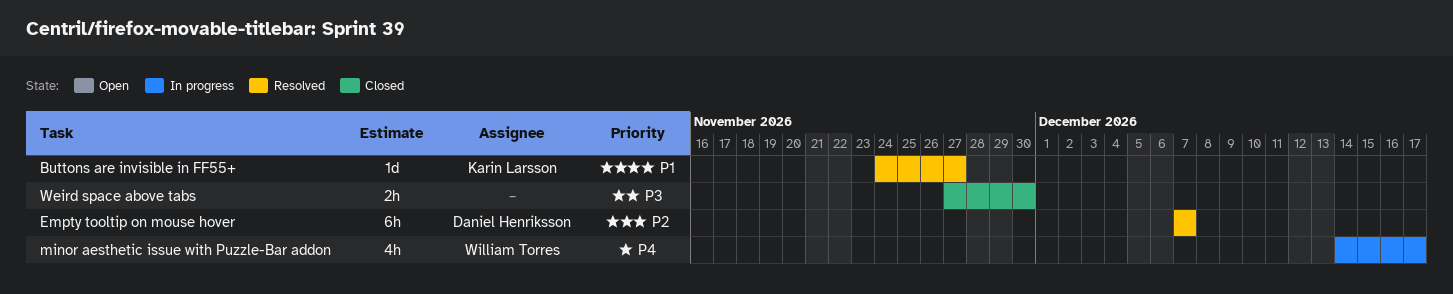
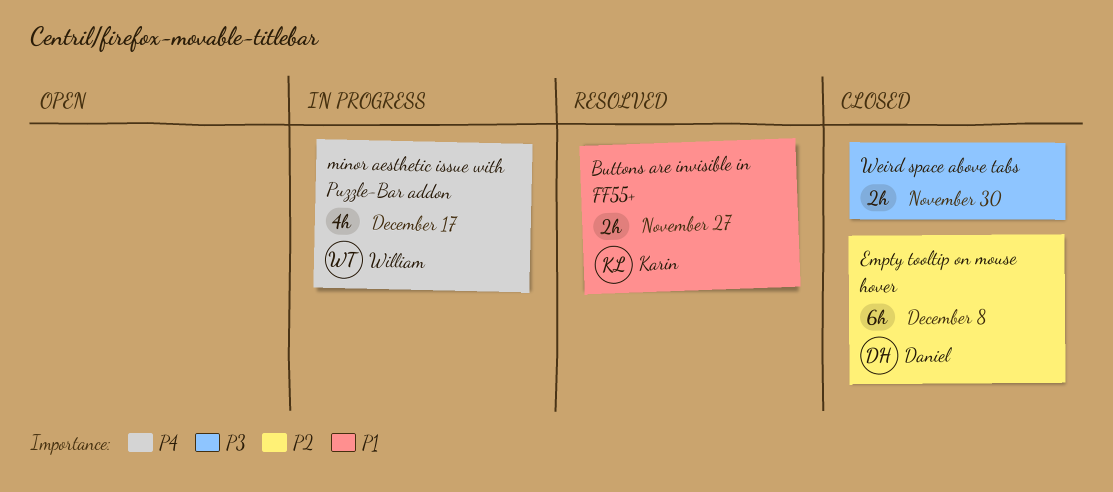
Buttons are invisible in FF55+, estimate: 1d -> 2h
Empty tooltip on mouse hover, status: Resolved -> Closed
Empty tooltip on mouse hover, due: Dec 7 -> Dec 8

